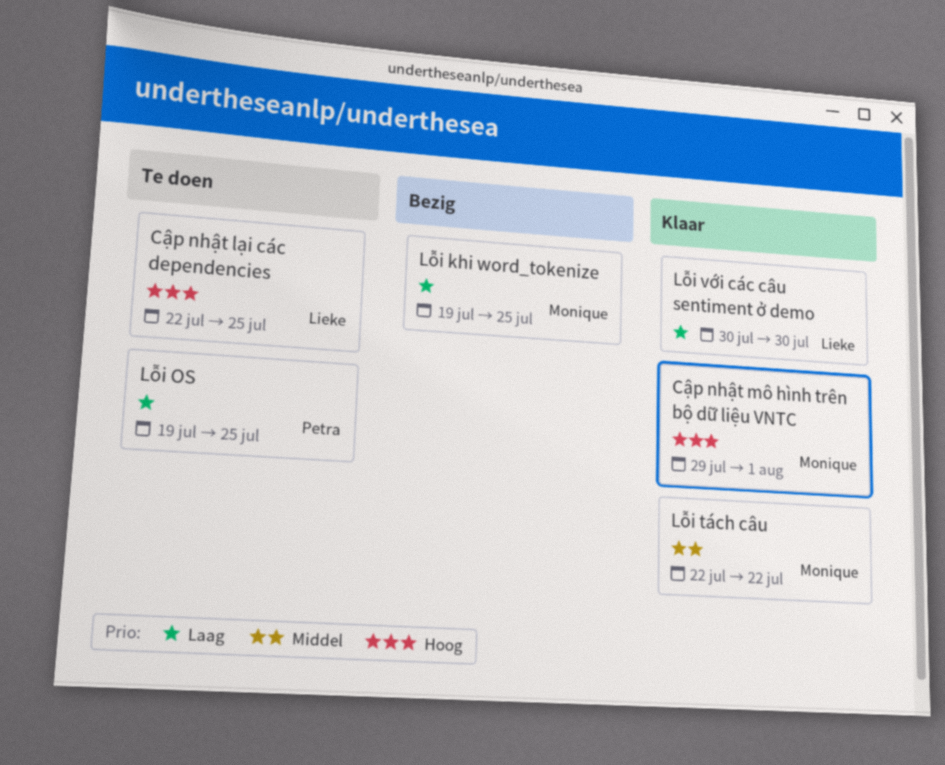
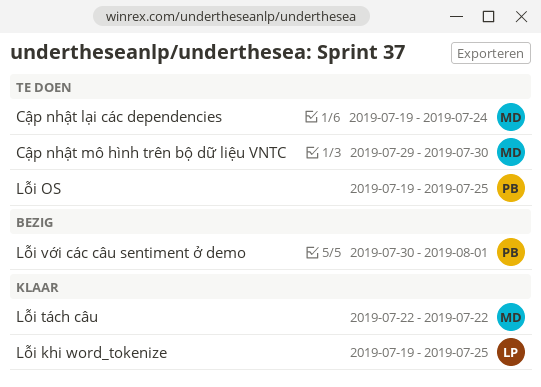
Cập nhật lại các dependencies, owner: Lieke -> Monique
Cập nhật lại các dependencies, start: Jul 22 -> Jul 19
Cập nhật lại các dependencies, due: Jul 25 -> Jul 24
Cập nhật mô hình trên bộ dữ liệu VNTC, status: Klaar -> Te doen
Cập nhật mô hình trên bộ dữ liệu VNTC, due: Aug 1 -> Jul 30
Lỗi khi word_tokenize, status: Bezig -> Klaar
Lỗi khi word_tokenize, owner: Monique -> Lieke
Lỗi với các câu sentiment ở demo, status: Klaar -> Bezig
Lỗi với các câu sentiment ở demo, owner: Lieke -> Petra
Lỗi với các câu sentiment ở demo, due: Jul 30 -> Aug 1

